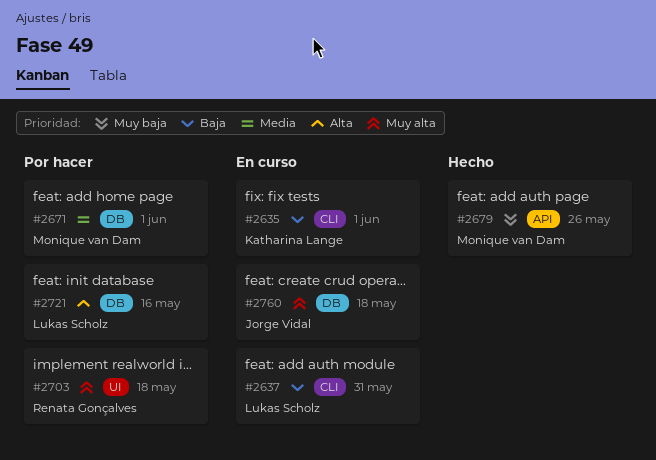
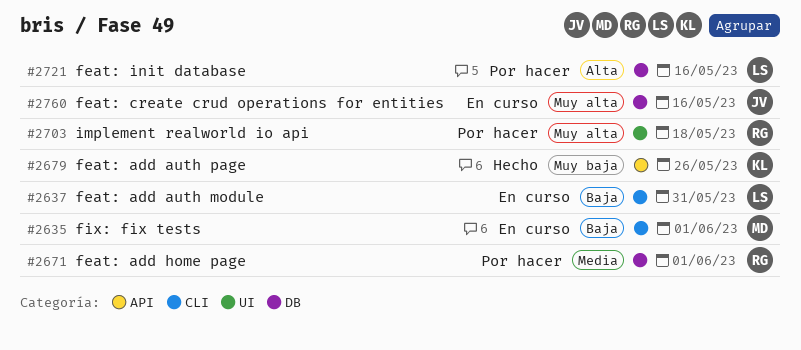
#2635, owner: Katharina Lange -> Monique van Dam
#2671, owner: Monique van Dam -> Renata Gonçalves
#2679, owner: Monique van Dam -> Katharina Lange
#2760, due: May 18 -> May 16

